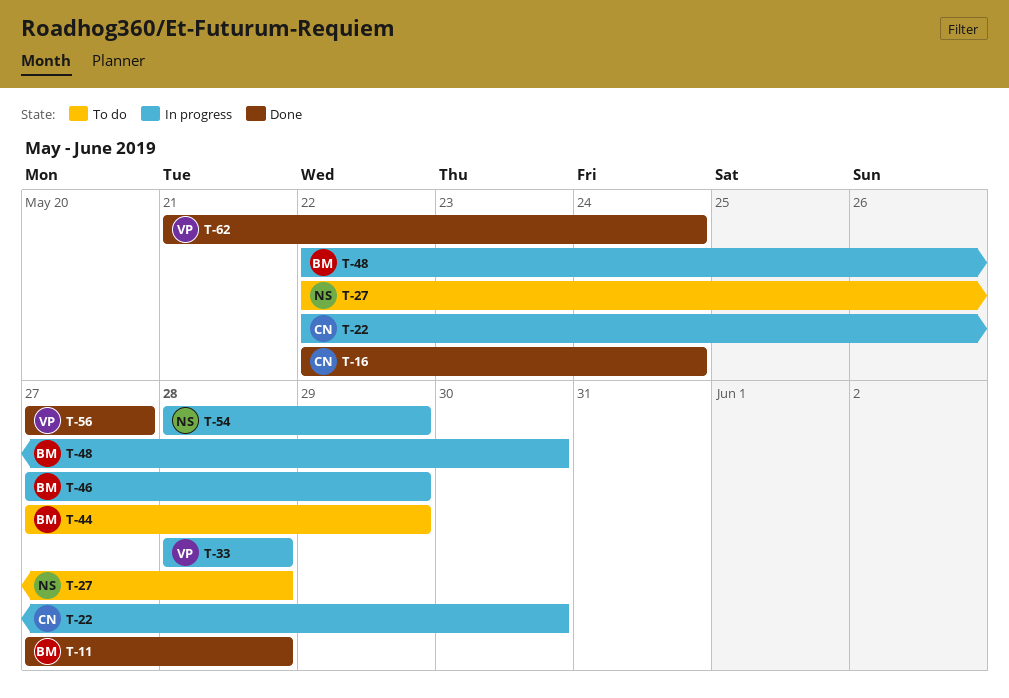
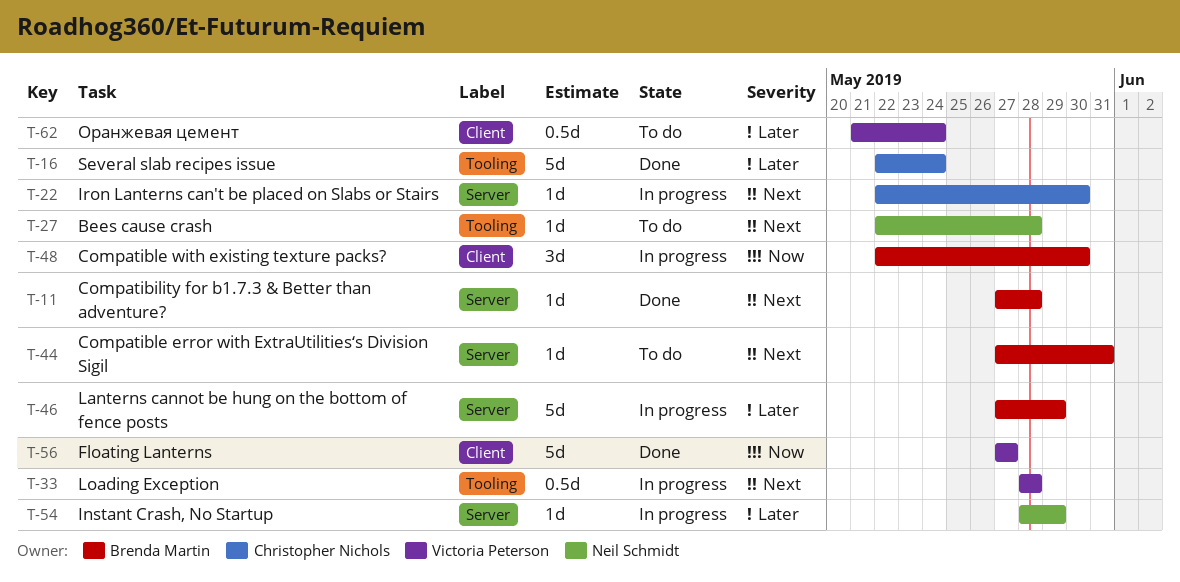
T-44, due: May 29 -> May 31
T-62, status: Done -> To do

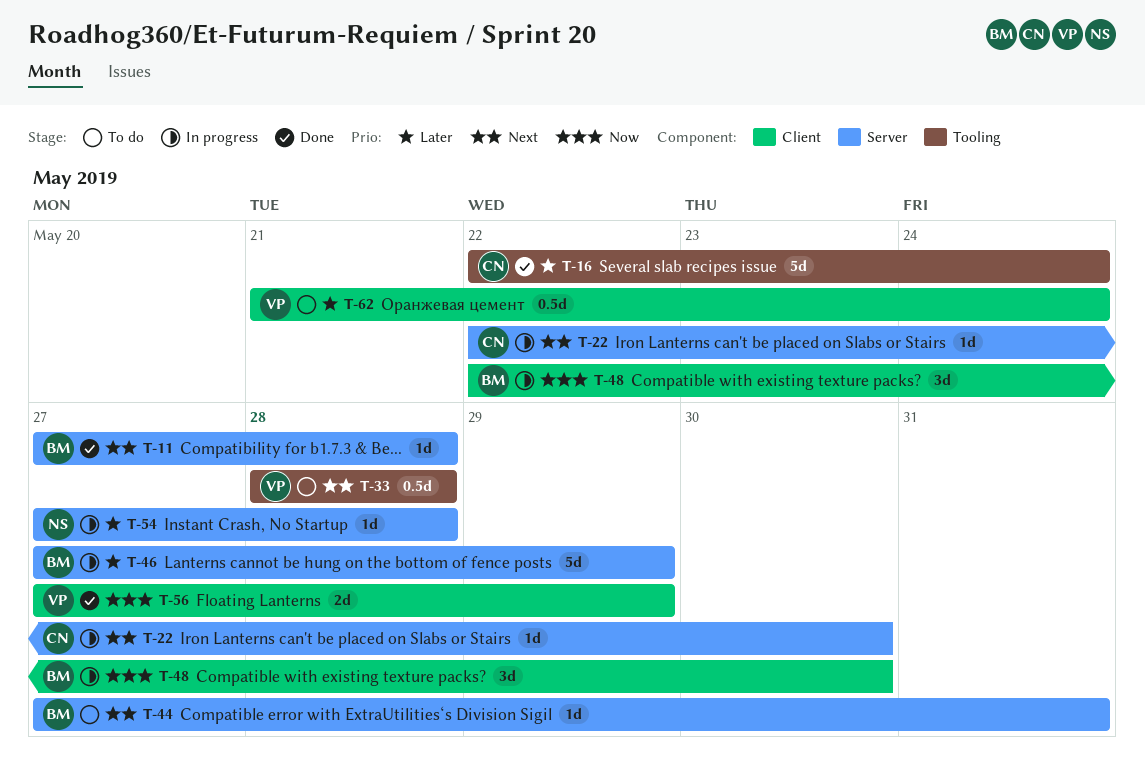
T-27: present -> none
T-33, status: In progress -> To do
T-54, start: May 28 -> May 27
T-54, due: May 29 -> May 28
T-56, estimate: 5d -> 2d
T-56, due: May 27 -> May 29

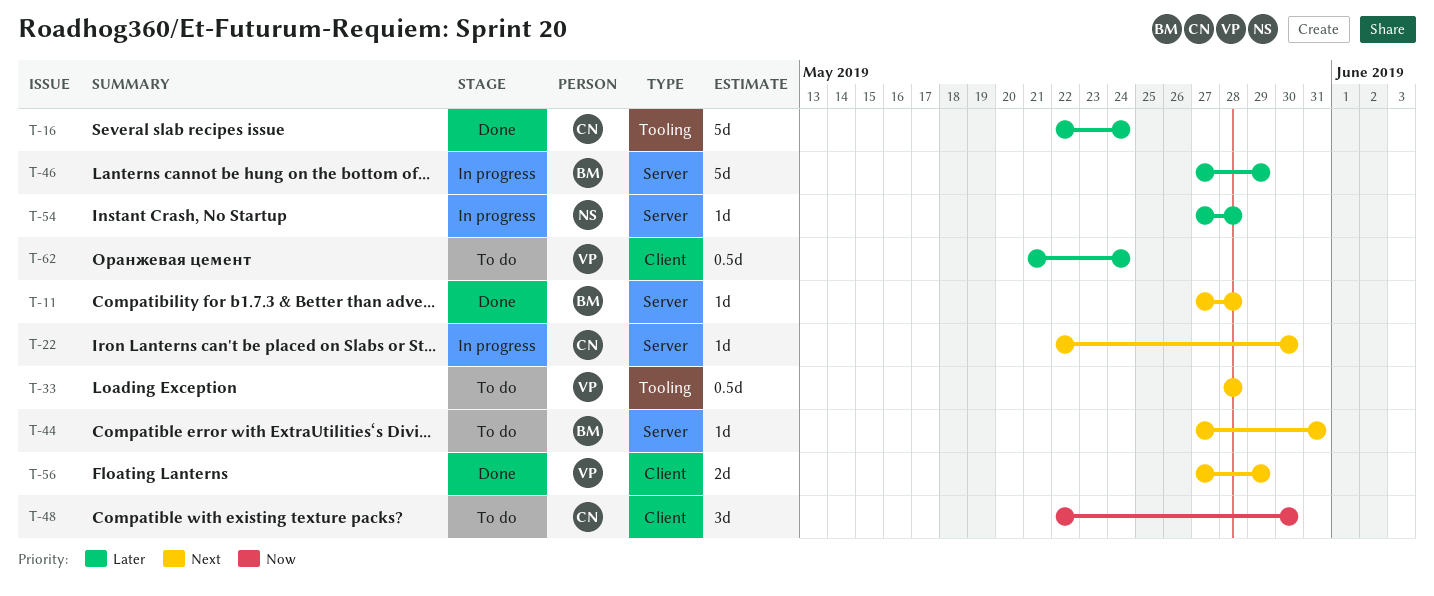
T-48, status: In progress -> To do
T-48, owner: BM -> CN
T-56, priority: Now -> Next

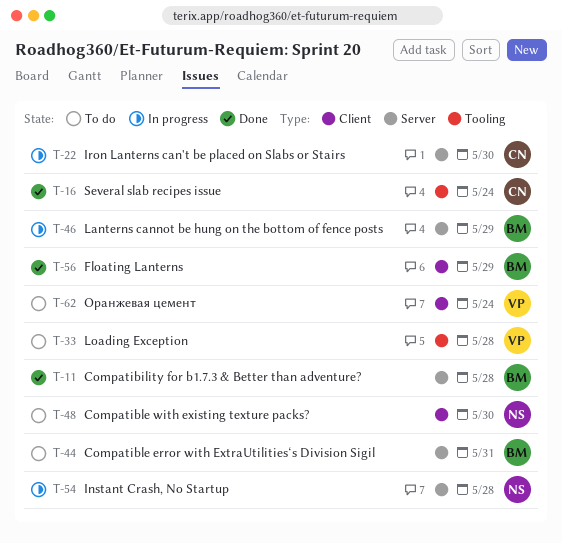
T-48, owner: CN -> NS
T-56, owner: VP -> BM

